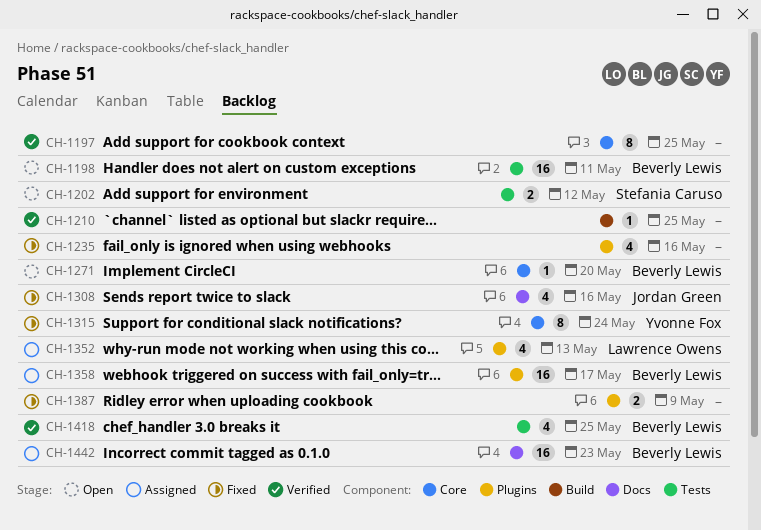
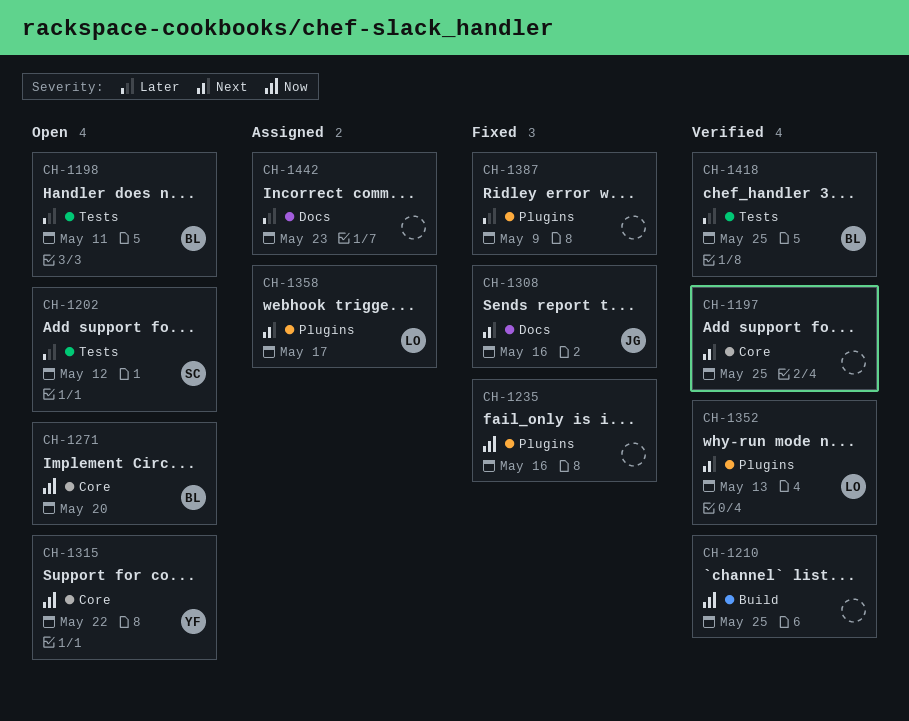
CH-1315, status: Fixed -> Open
CH-1315, due: May 24 -> May 22
CH-1352, status: Assigned -> Verified
CH-1358, owner: Beverly Lewis -> Lawrence Owens
CH-1442, owner: Beverly Lewis -> none

